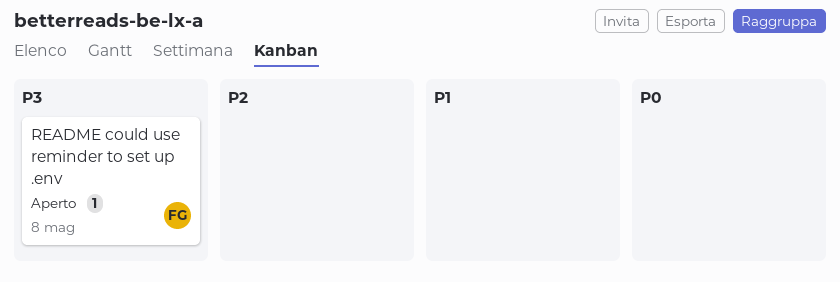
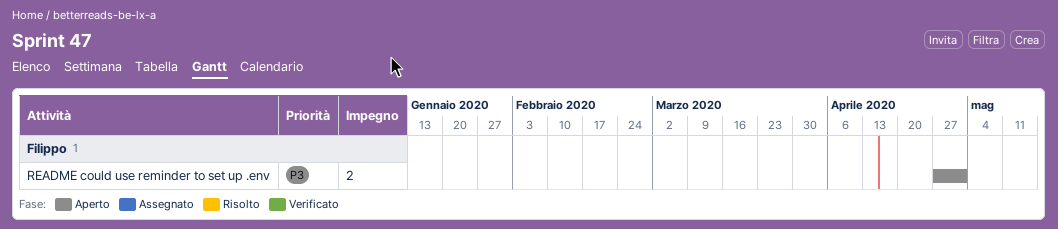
README could use reminder to set up .env, estimate: 1 -> 2
README could use reminder to set up .env, due: May 8 -> May 1

